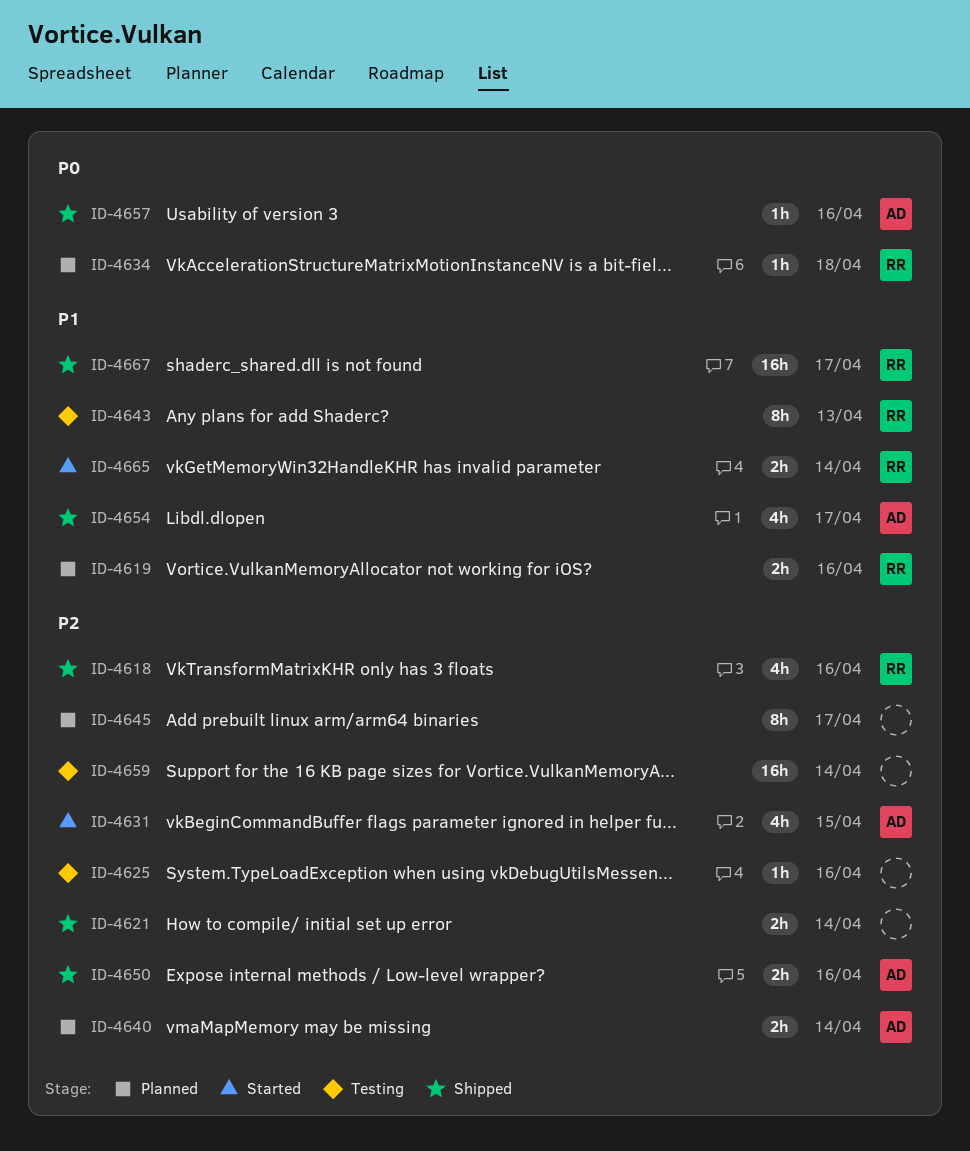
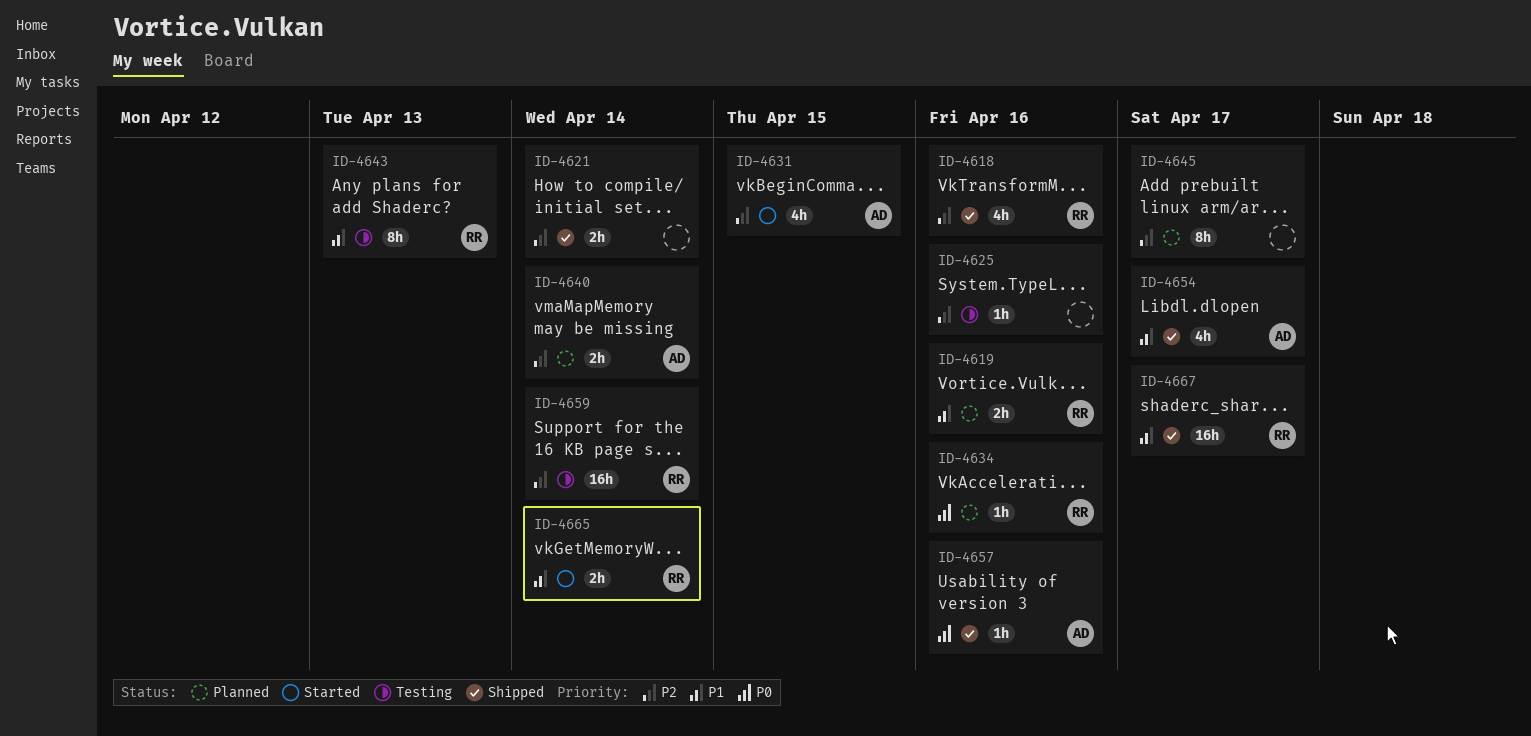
ID-4634, due: Apr 18 -> Apr 16
ID-4650: present -> none
ID-4659, owner: none -> RR

